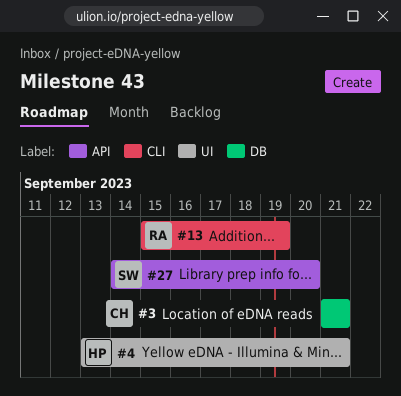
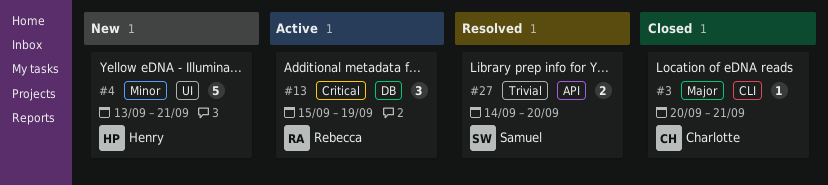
#3, label: DB -> CLI
#3, start: Sep 21 -> Sep 20
#13, label: CLI -> DB

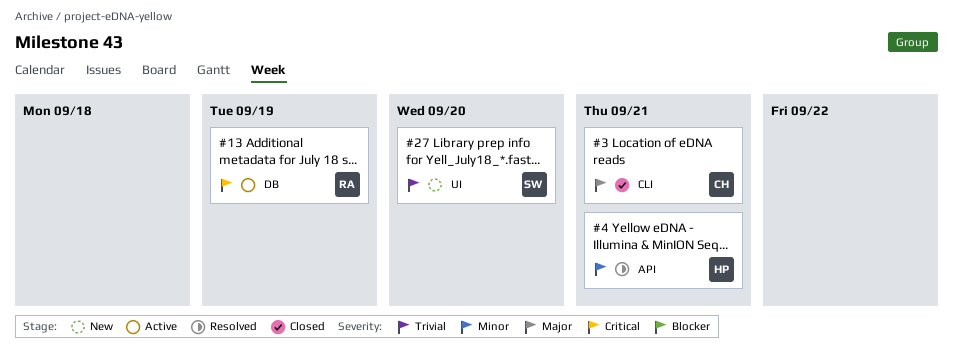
#4, status: New -> Resolved
#4, label: UI -> API
#27, status: Resolved -> New
#27, label: API -> UI

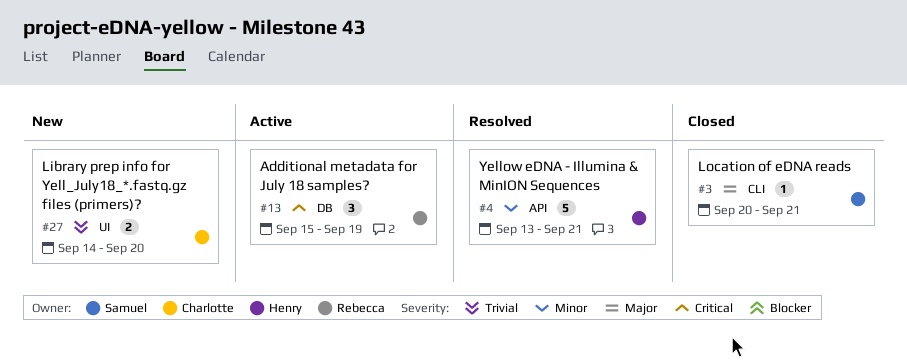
#3, owner: Charlotte -> Samuel
#27, owner: Samuel -> Charlotte

